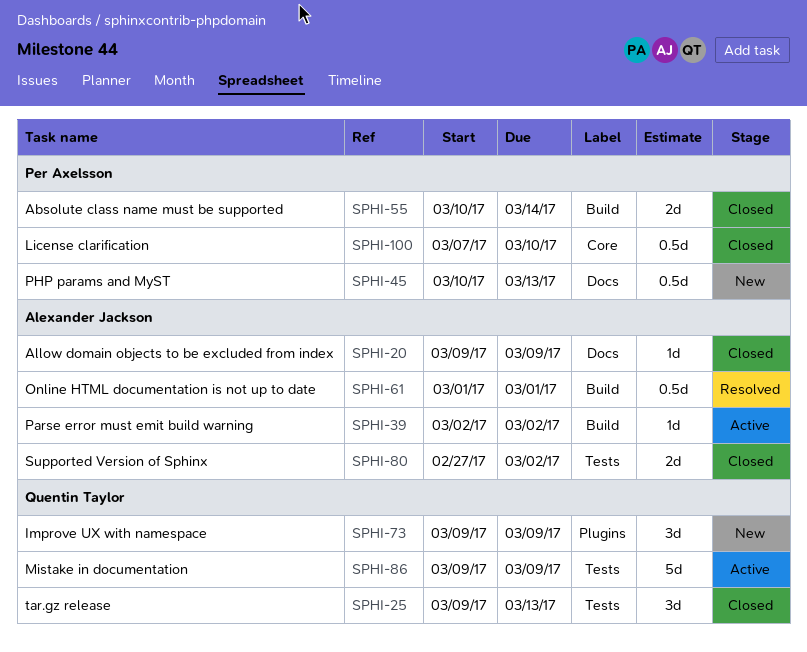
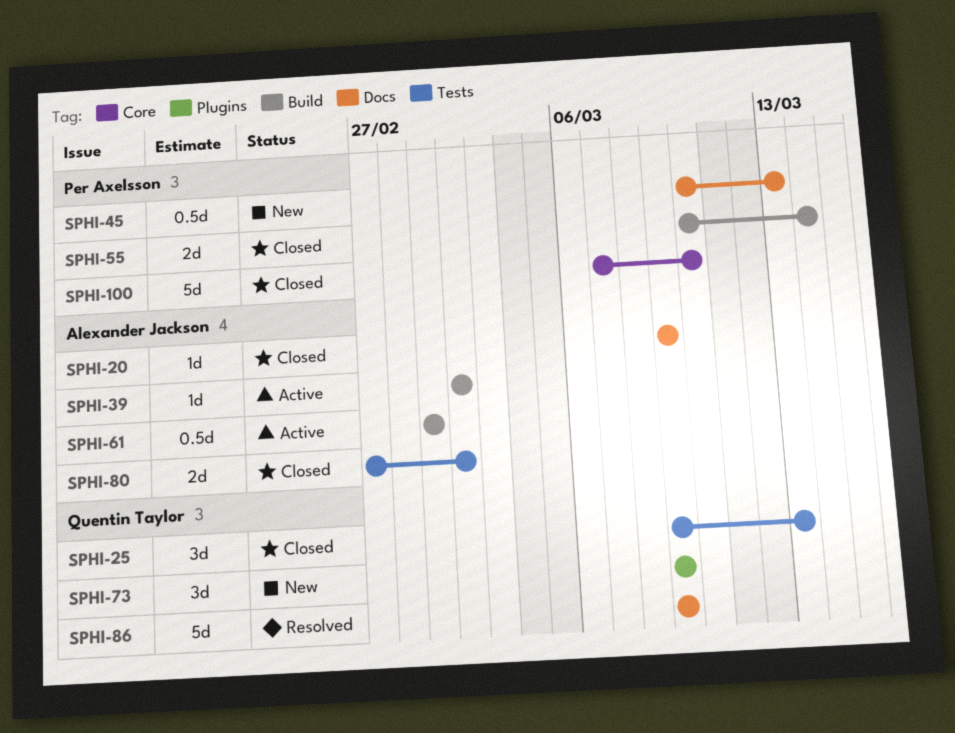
SPHI-61, status: Resolved -> Active
SPHI-86, status: Active -> Resolved
SPHI-86, label: Tests -> Docs
SPHI-100, estimate: 0.5d -> 5d

